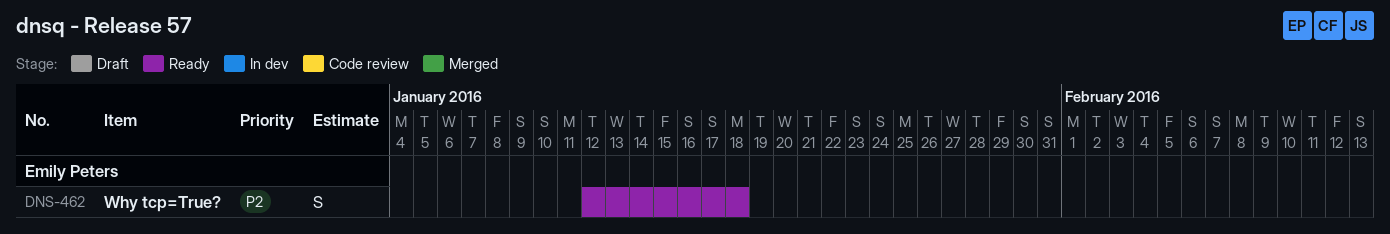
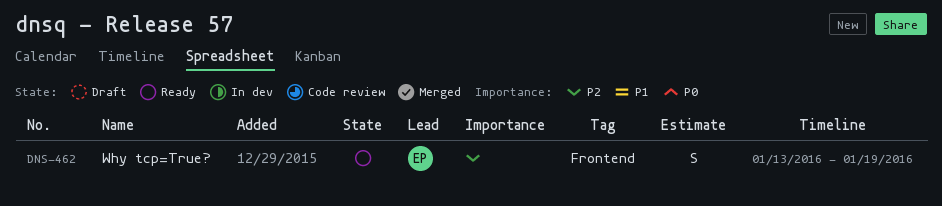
DNS-462, start: Jan 12 -> Jan 13
DNS-462, due: Jan 18 -> Jan 19

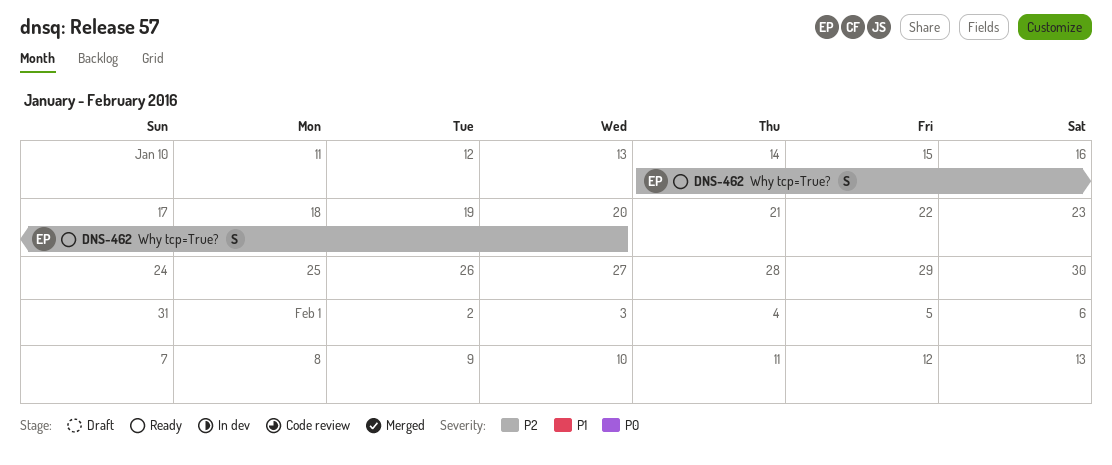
DNS-462, start: Jan 13 -> Jan 14
DNS-462, due: Jan 19 -> Jan 20

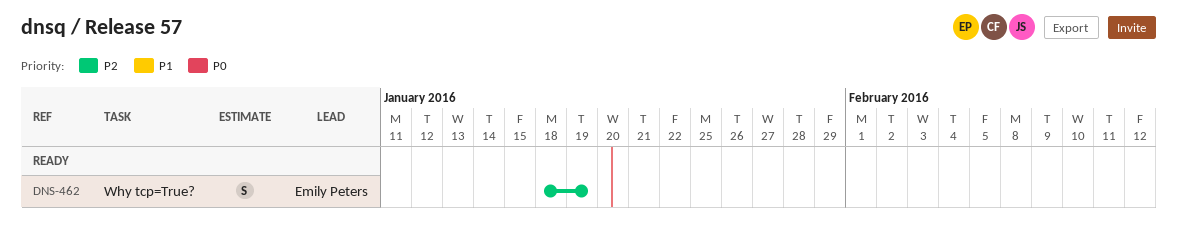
DNS-462, start: Jan 14 -> Jan 18
DNS-462, due: Jan 20 -> Jan 19

